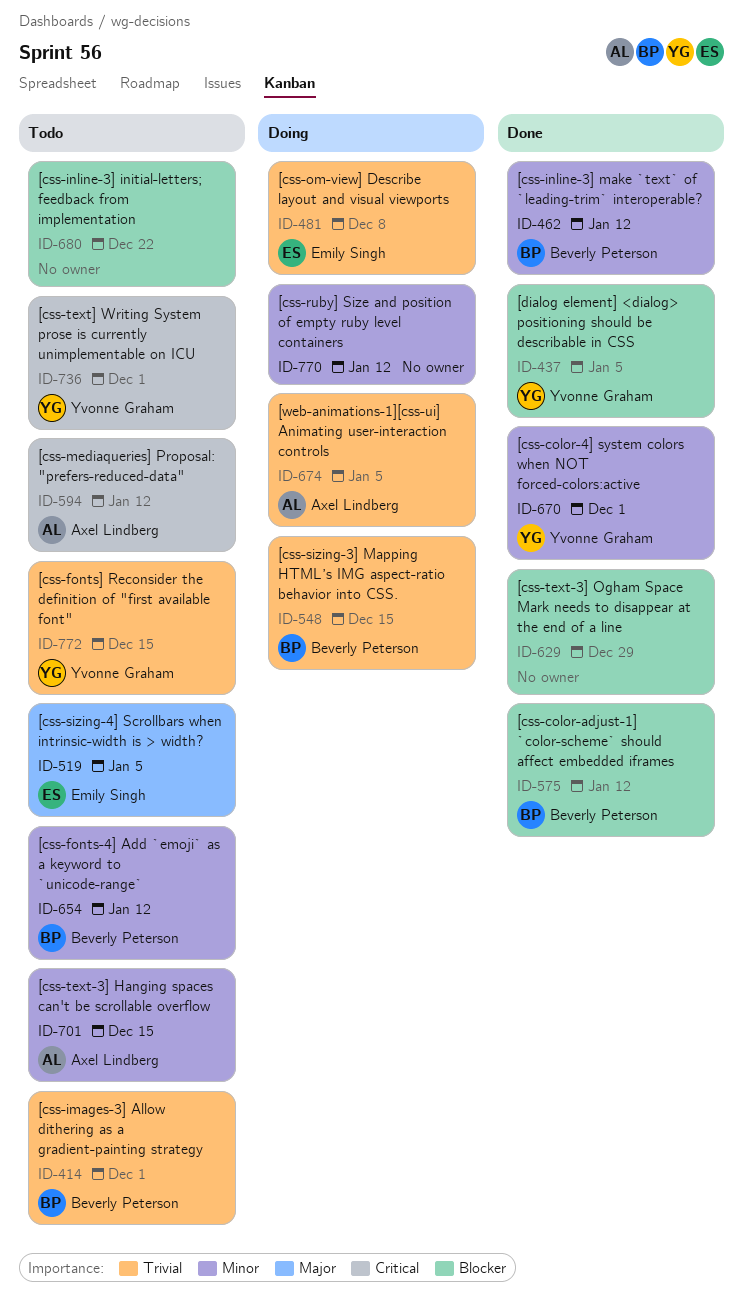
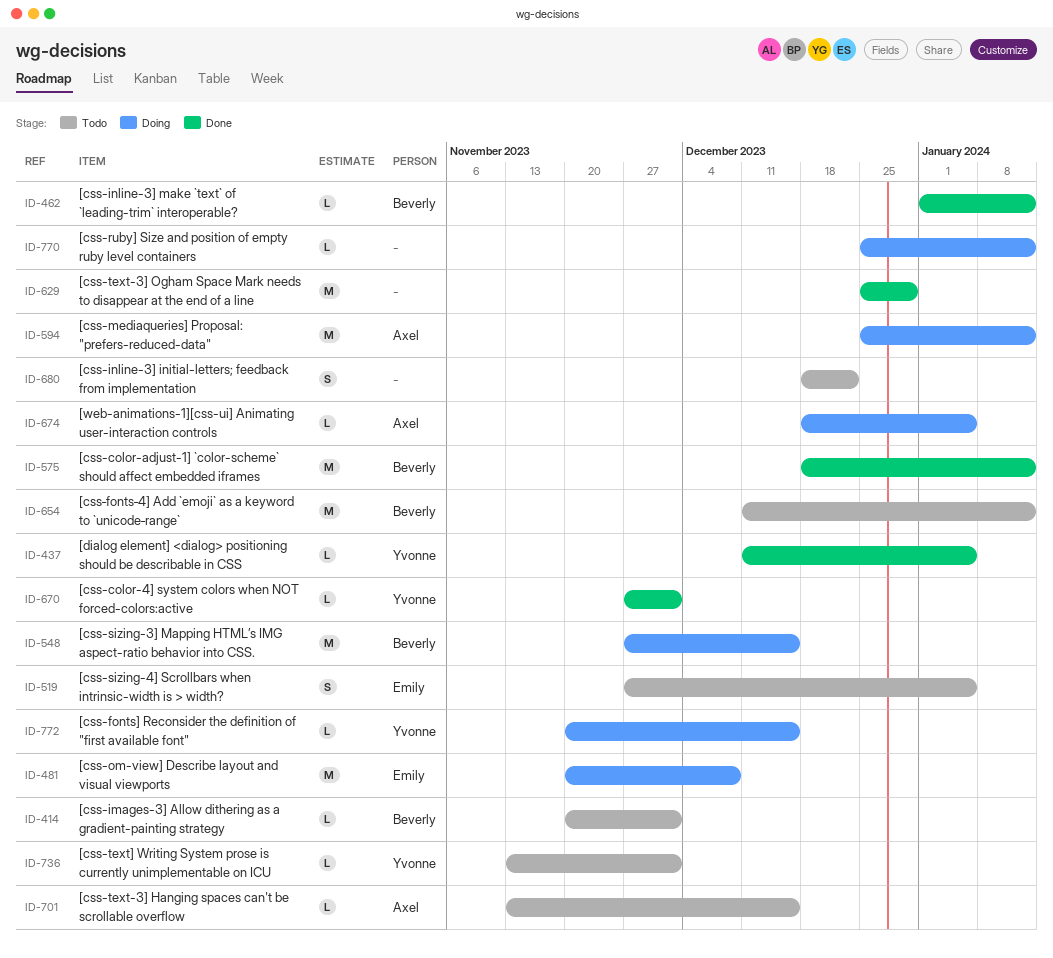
ID-594, status: Todo -> Doing
ID-772, status: Todo -> Doing

